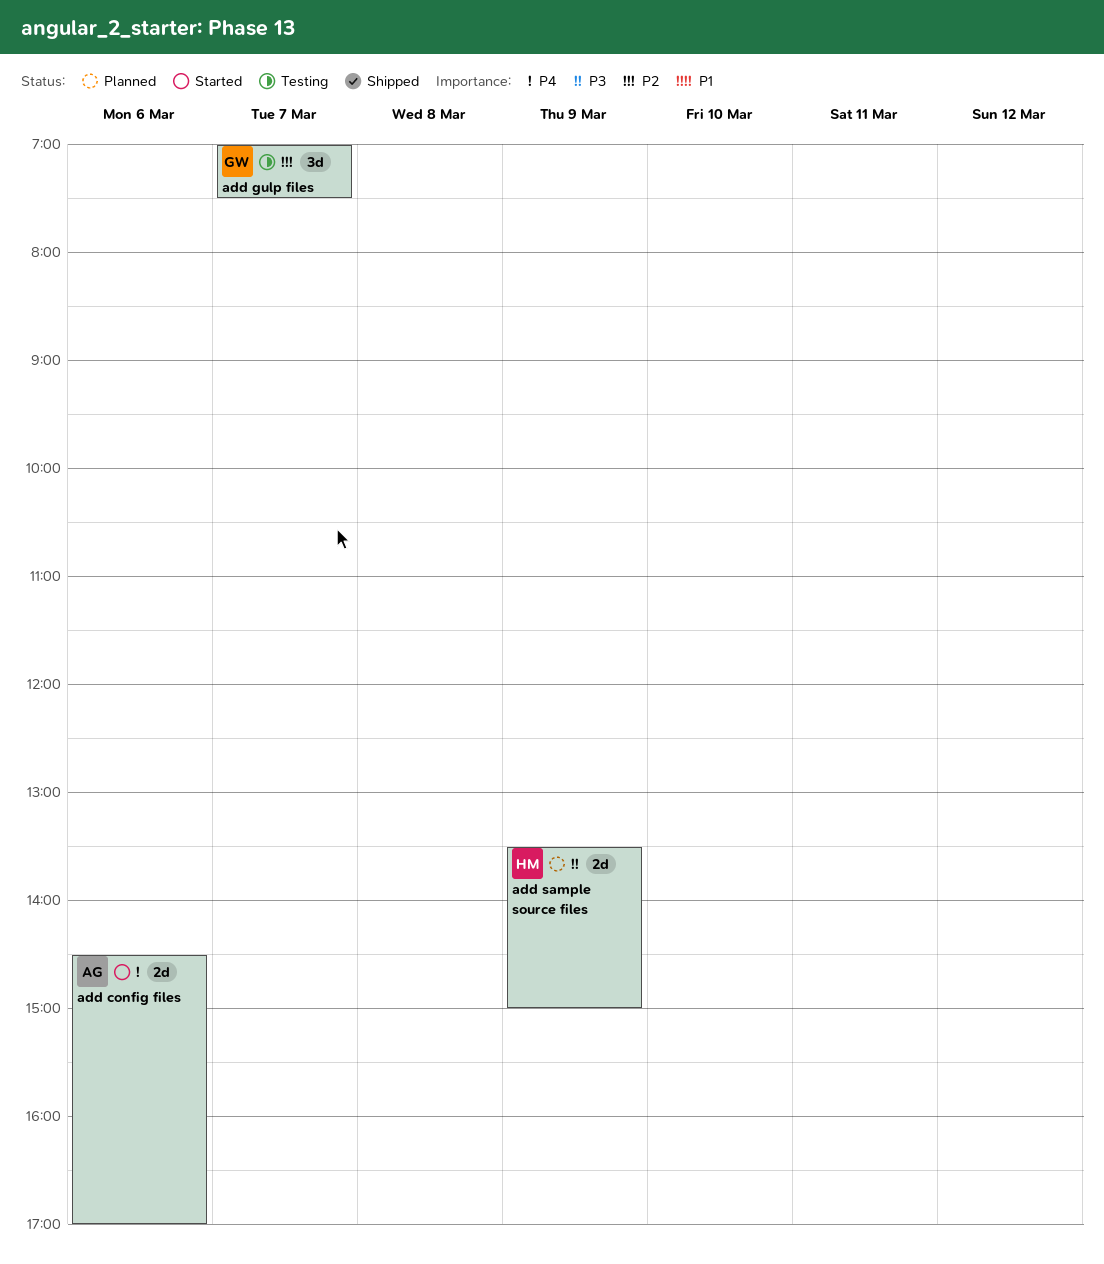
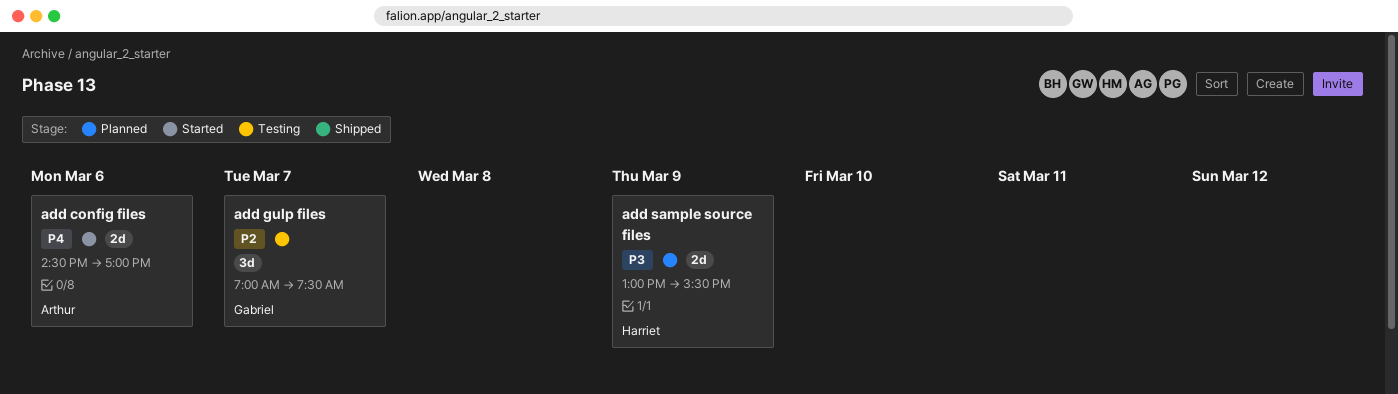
add sample source files, begins: 13:30 -> 13:00
add sample source files, ends: 15:00 -> 15:30

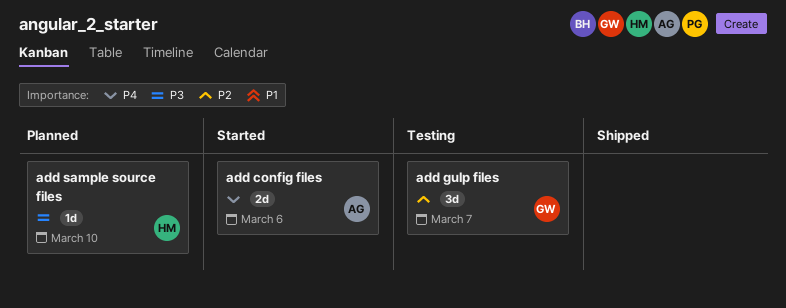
add sample source files, estimate: 2d -> 1d
add sample source files, day: Mar 9 -> Mar 10

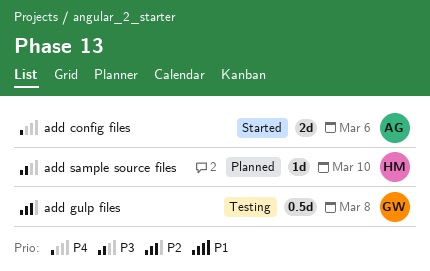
add gulp files, estimate: 3d -> 0.5d
add gulp files, day: Mar 7 -> Mar 8

